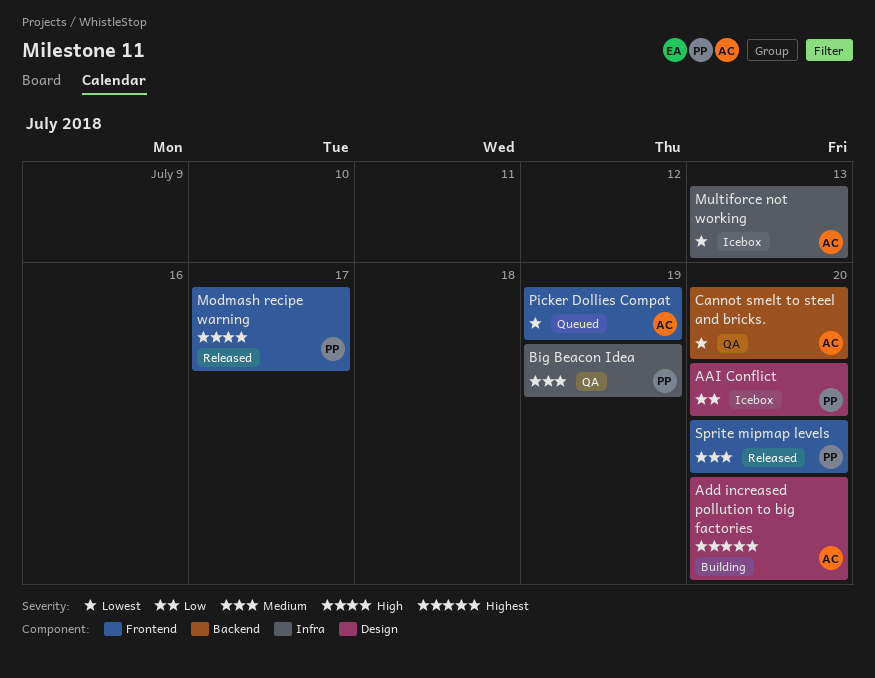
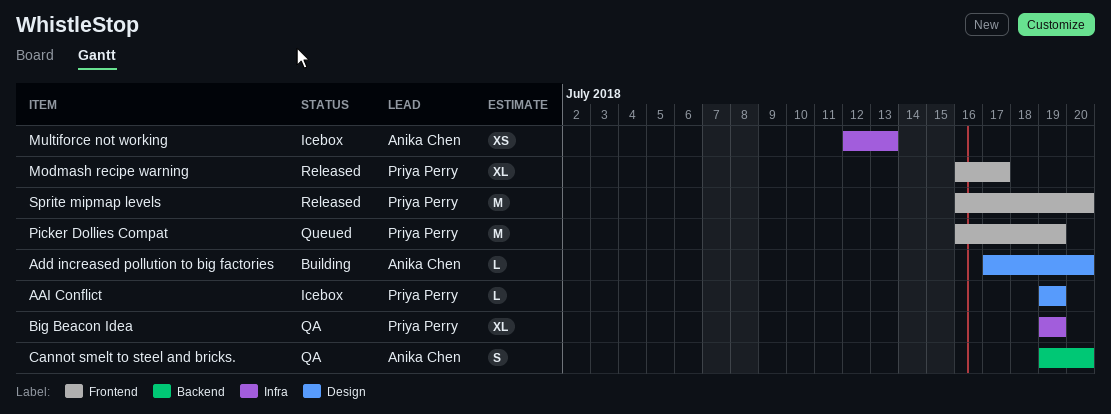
AAI Conflict, due: Jul 20 -> Jul 19
Picker Dollies Compat, owner: Anika Chen -> Priya Perry

